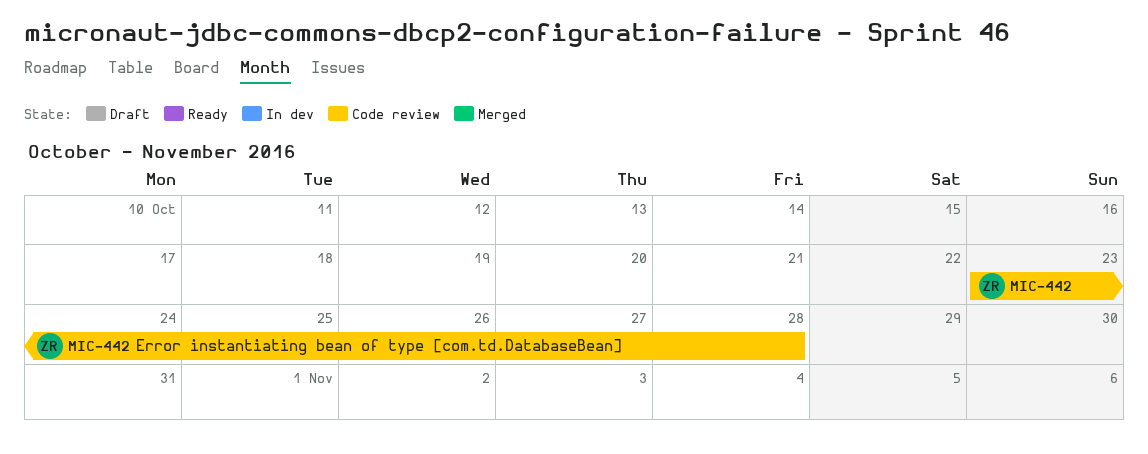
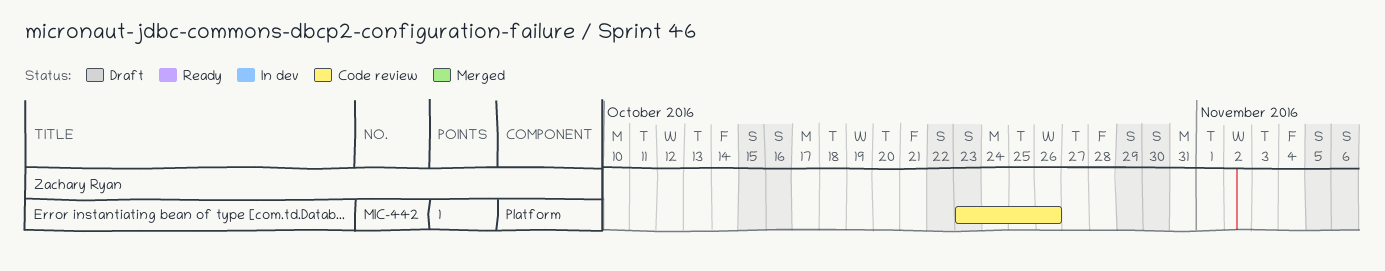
MIC-442, due: Oct 28 -> Oct 26

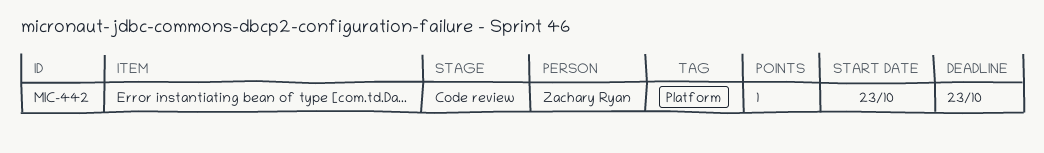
MIC-442, due: Oct 26 -> Oct 23

